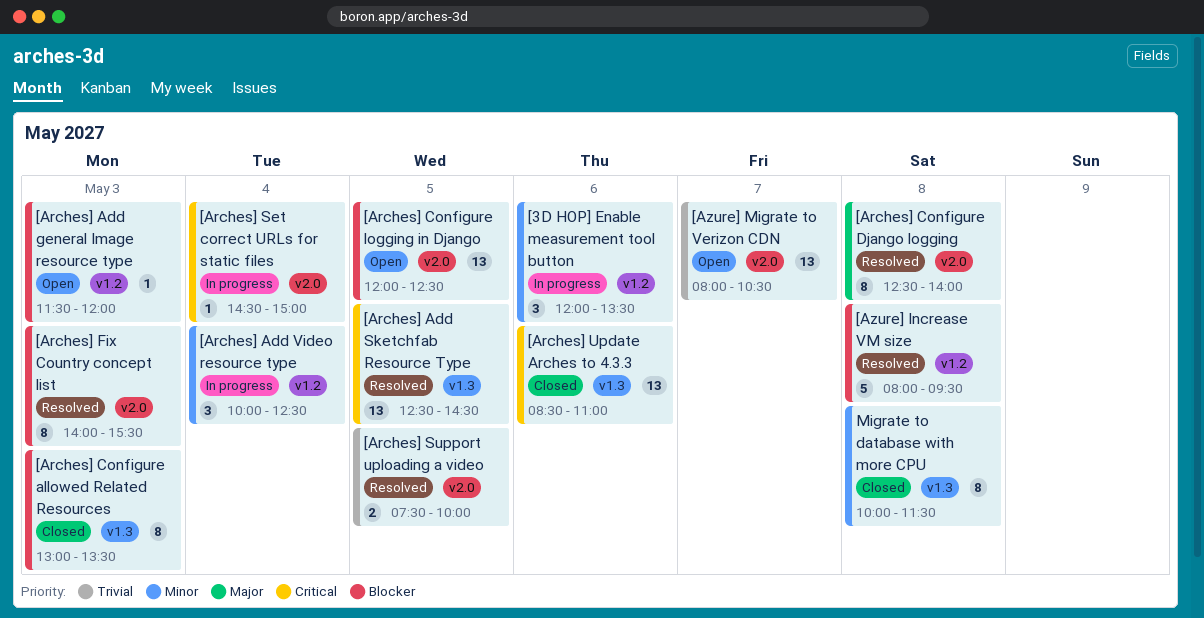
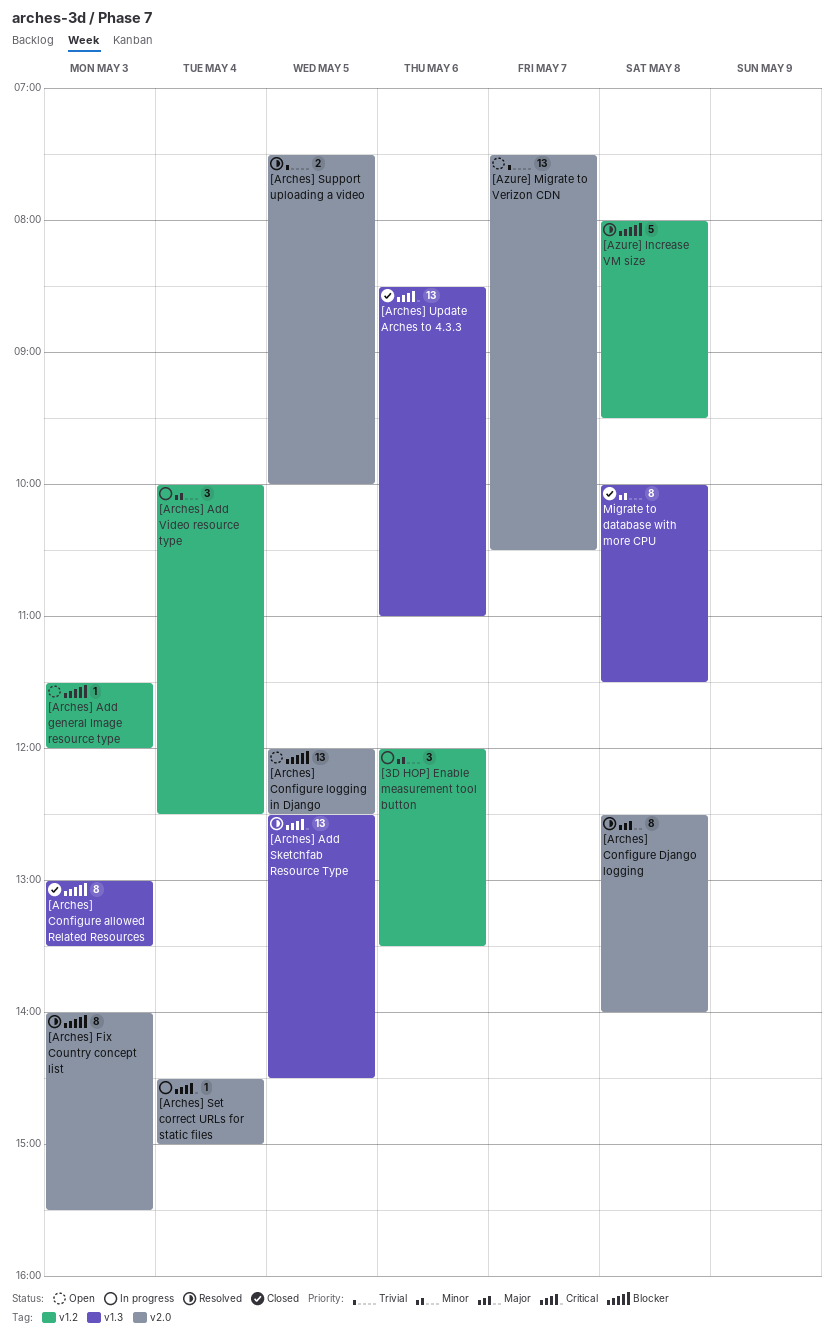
[Azure] Migrate to Verizon CDN, begins: 08:00 -> 07:30

